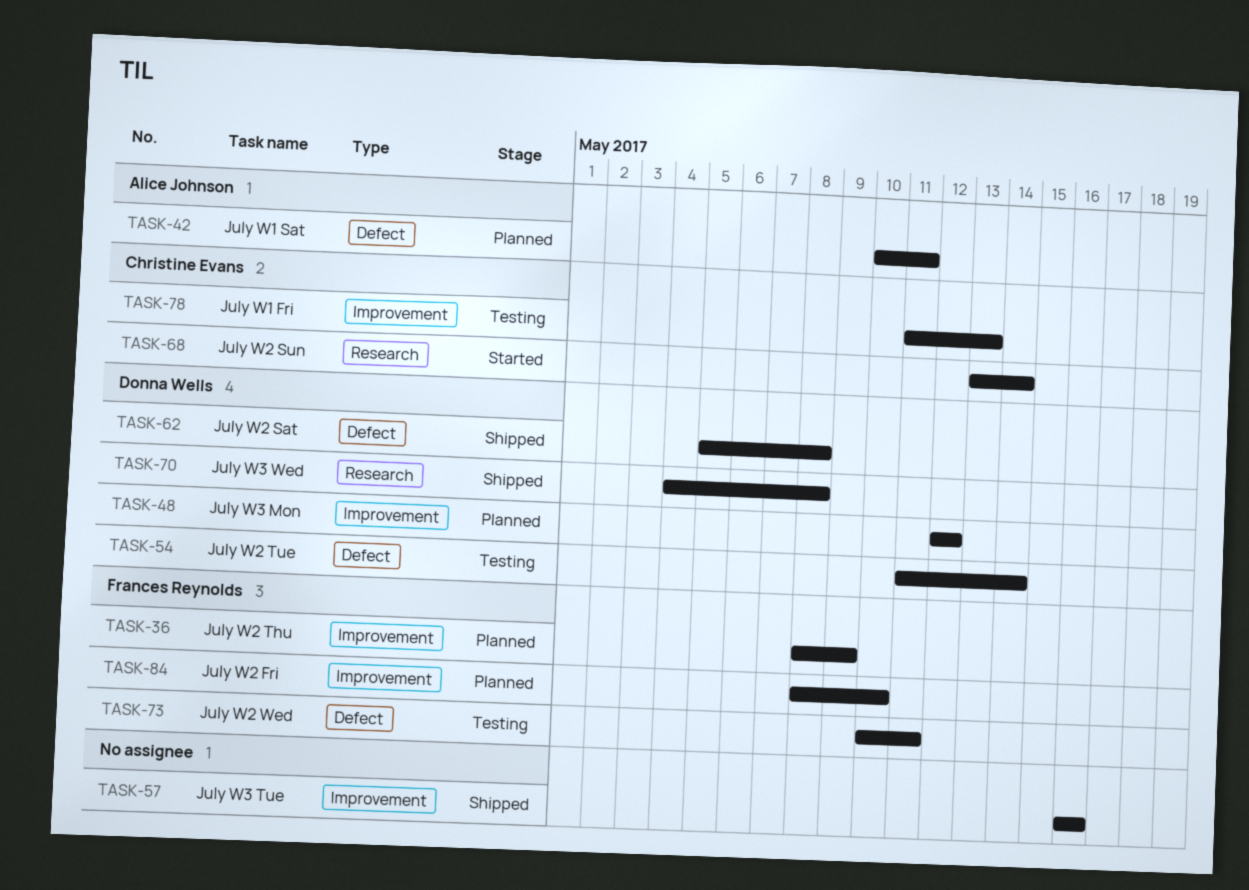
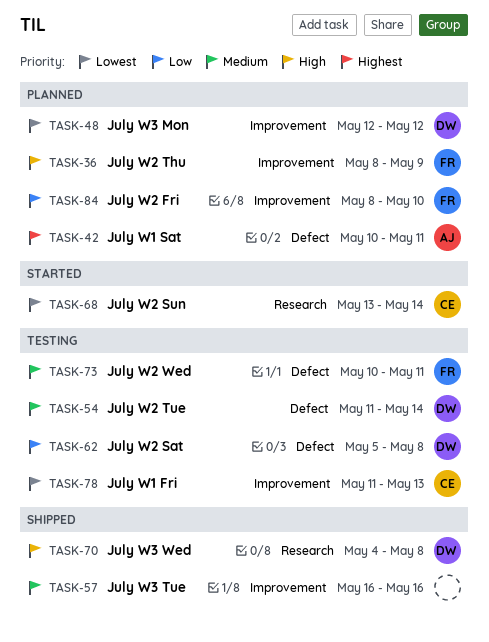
TASK-62, status: Shipped -> Testing

